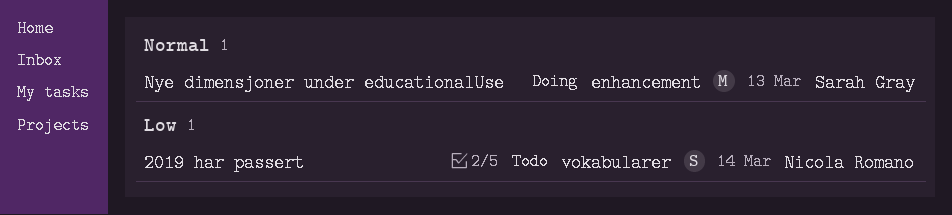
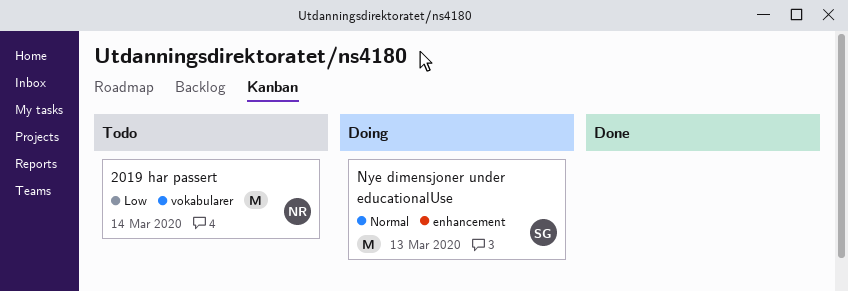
2019 har passert, estimate: S -> M

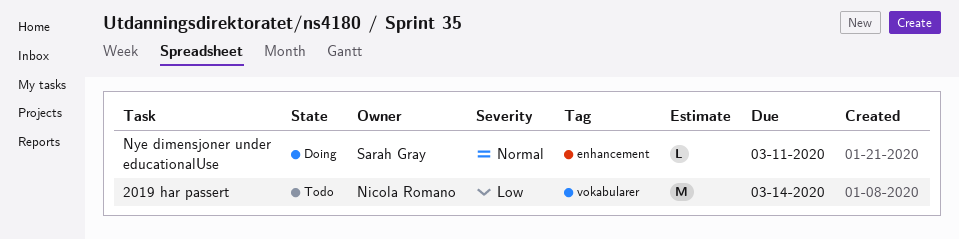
Nye dimensjoner under educationalUse, estimate: M -> L
Nye dimensjoner under educationalUse, due: Mar 13 -> Mar 11

